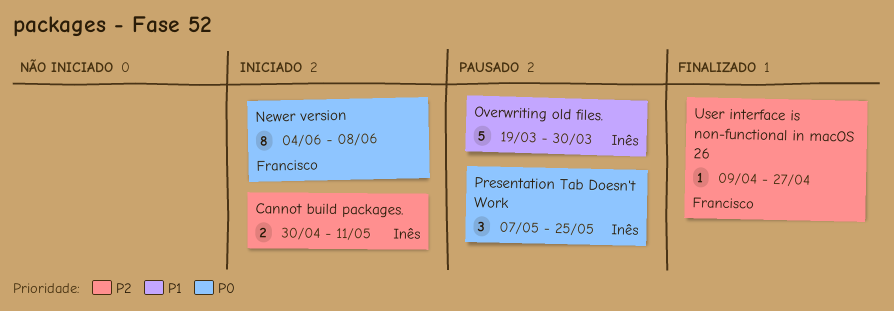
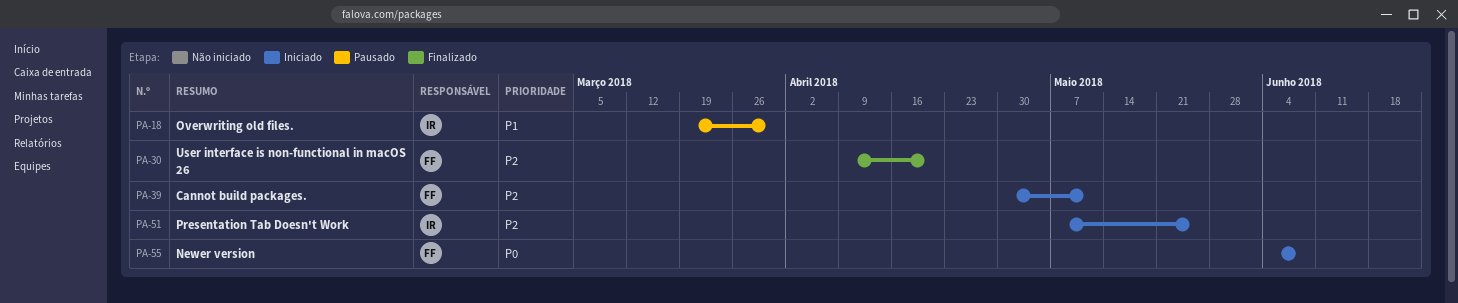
Cannot build packages., owner: Inês -> Francisco
Presentation Tab Doesn't Work, status: Pausado -> Iniciado
Presentation Tab Doesn't Work, priority: P0 -> P2
User interface is non-functional in macOS 26, due: Apr 27 -> Apr 20

